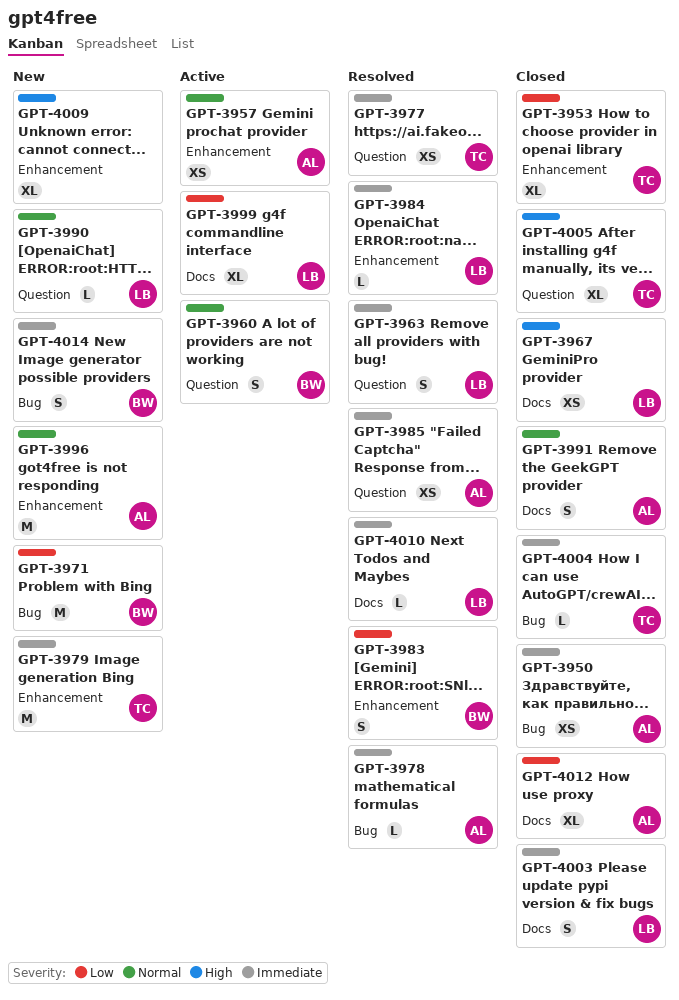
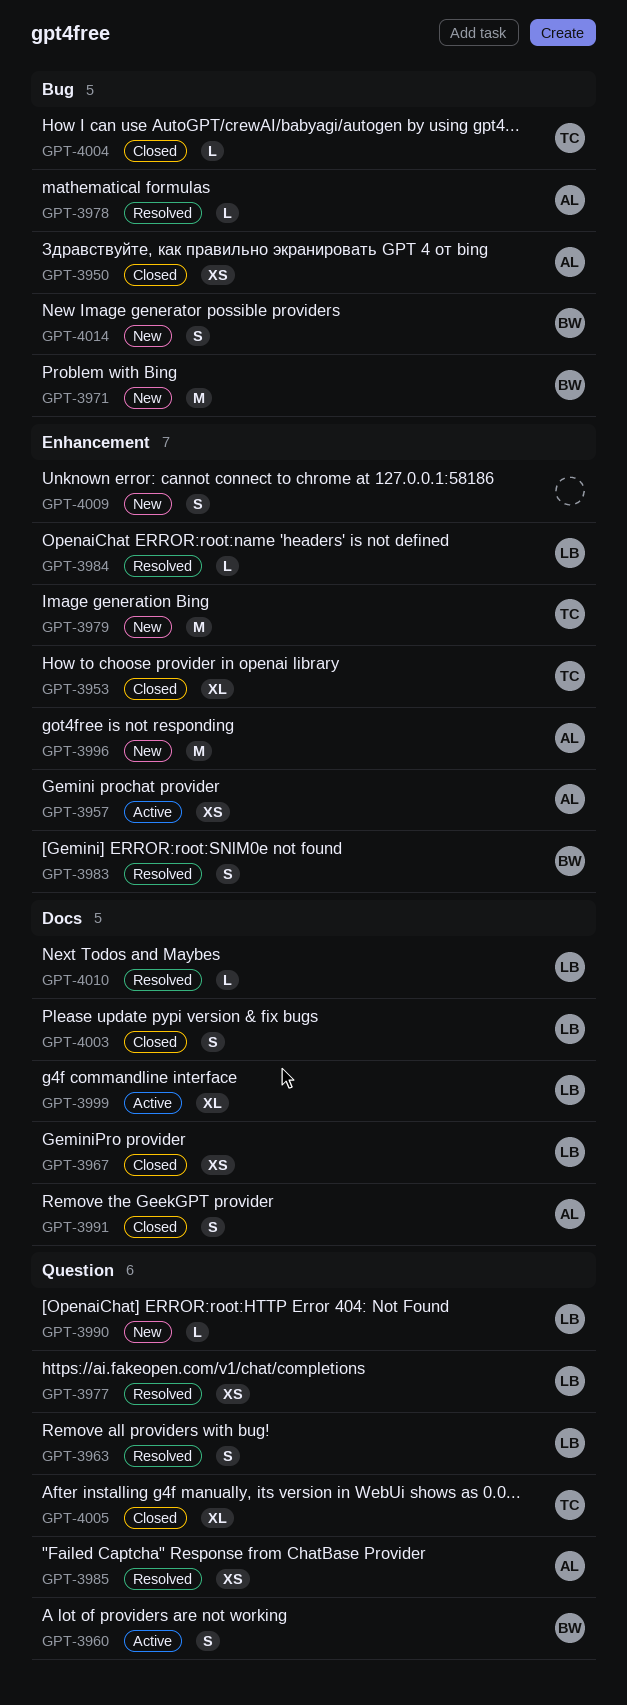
GPT-3977, owner: TC -> LB
GPT-4009, estimate: XL -> S
GPT-4012: present -> none

